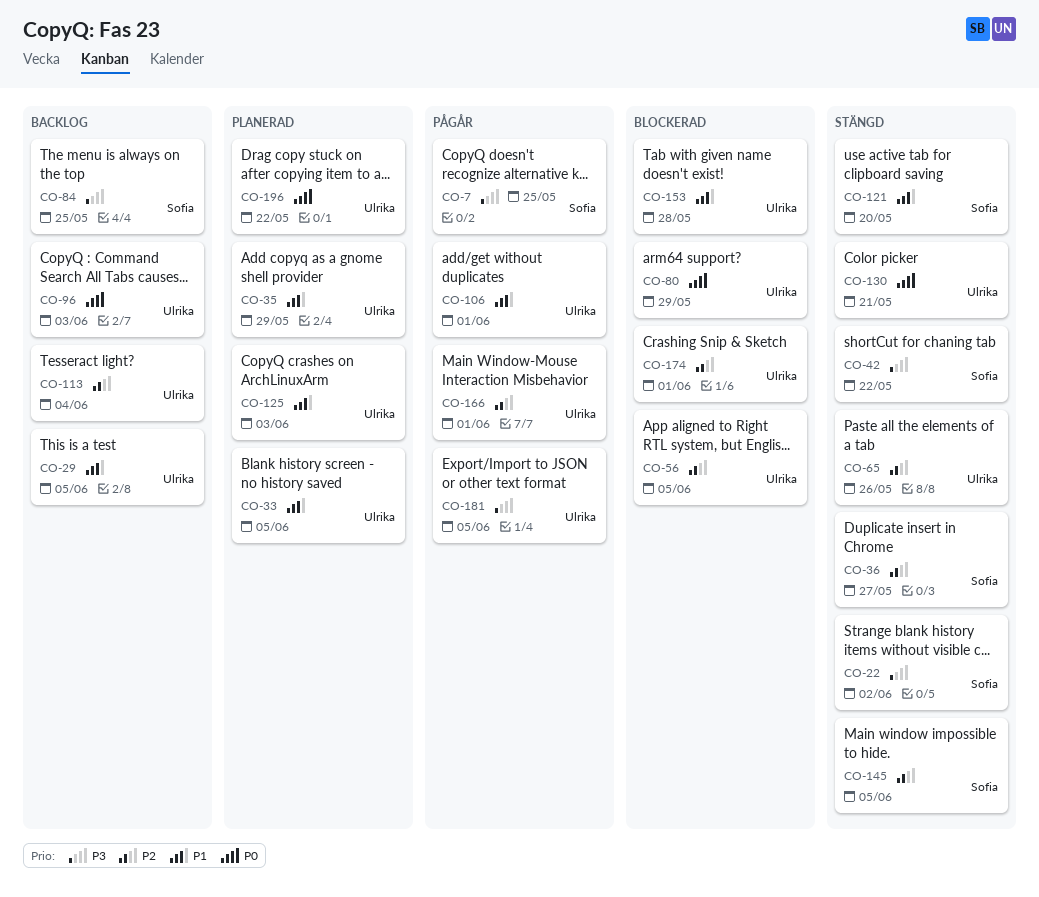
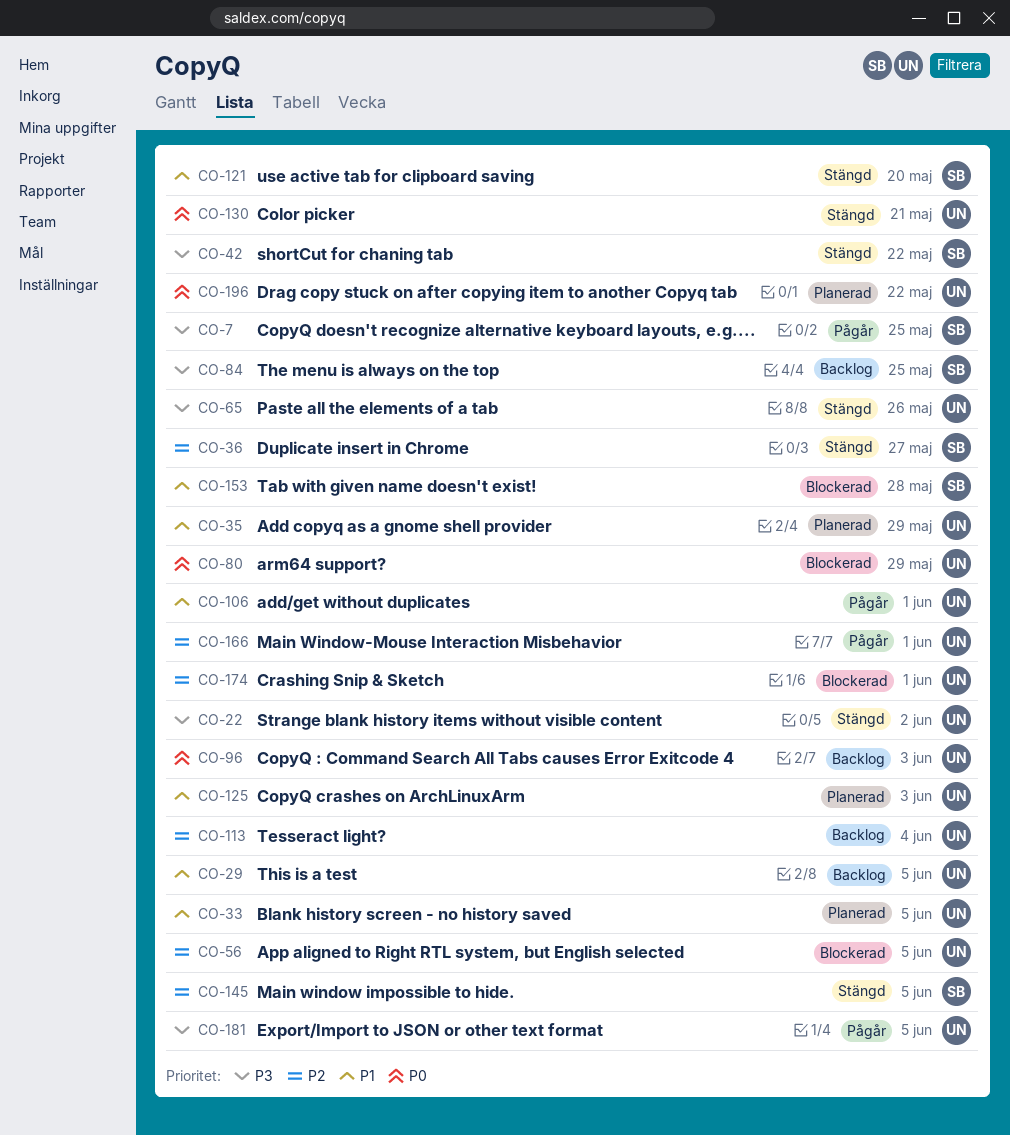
CO-22, owner: Sofia -> Ulrika
CO-65, priority: P2 -> P3
CO-153, owner: Ulrika -> Sofia

